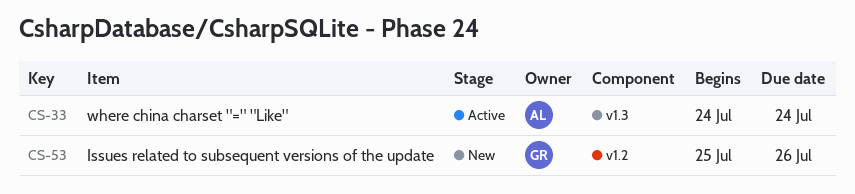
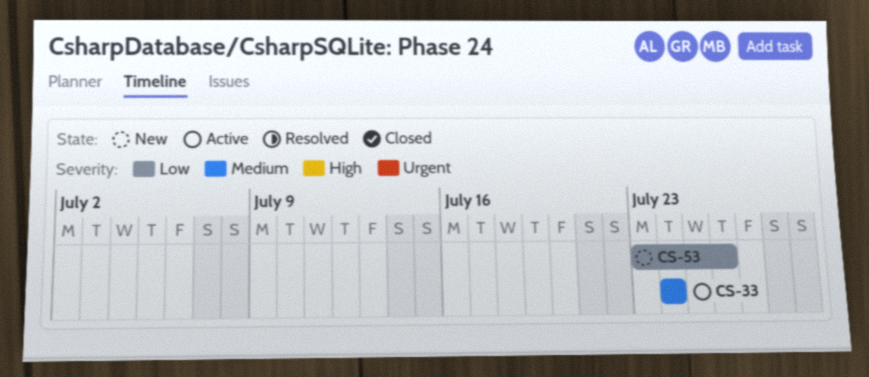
CS-53, start: Jul 25 -> Jul 23

